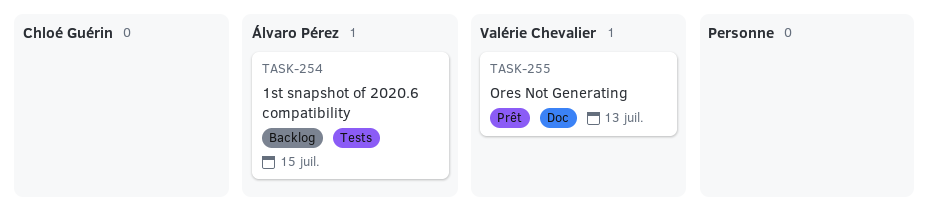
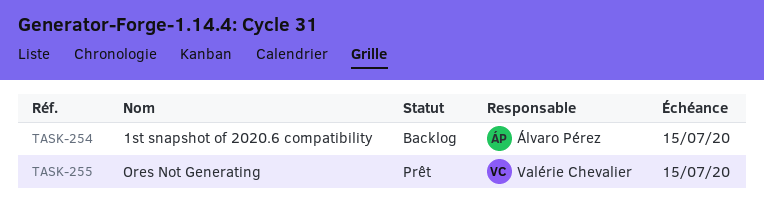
TASK-255, due: Jul 13 -> Jul 15

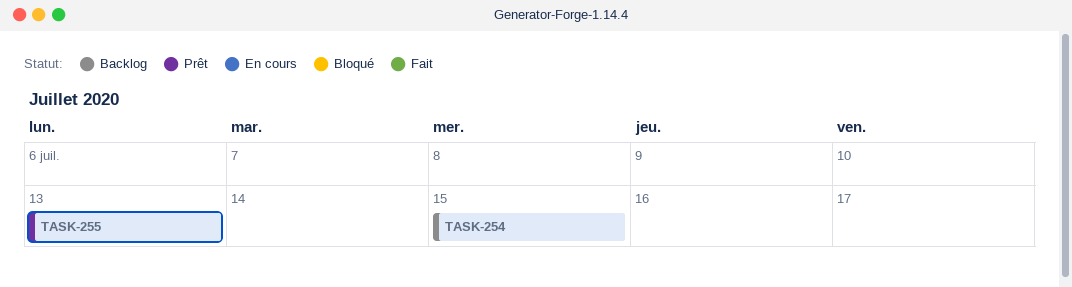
TASK-255, due: Jul 15 -> Jul 13

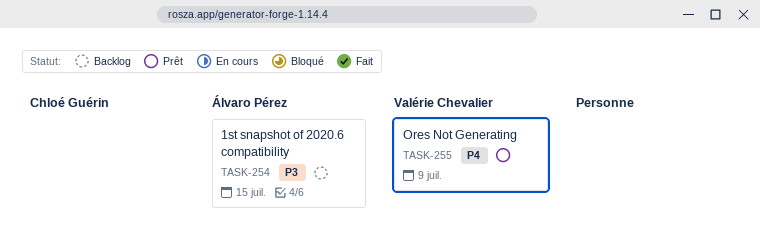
TASK-255, due: Jul 13 -> Jul 9

